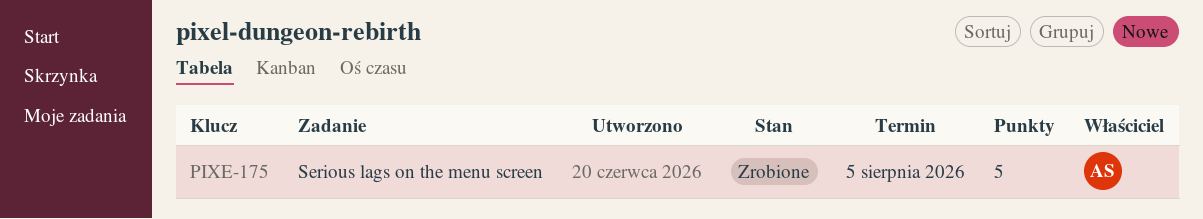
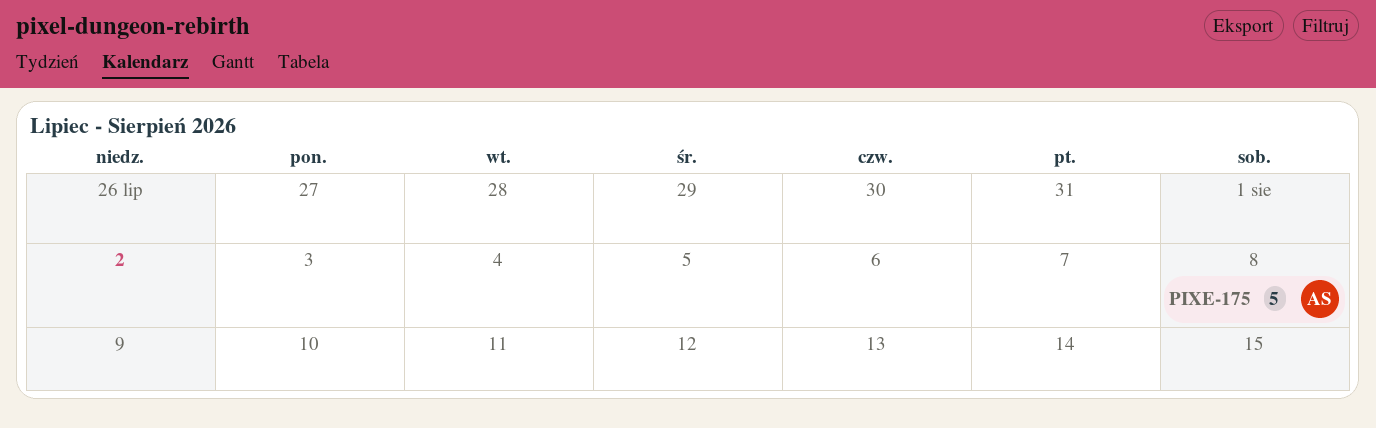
PIXE-175, due: Aug 5 -> Aug 8

